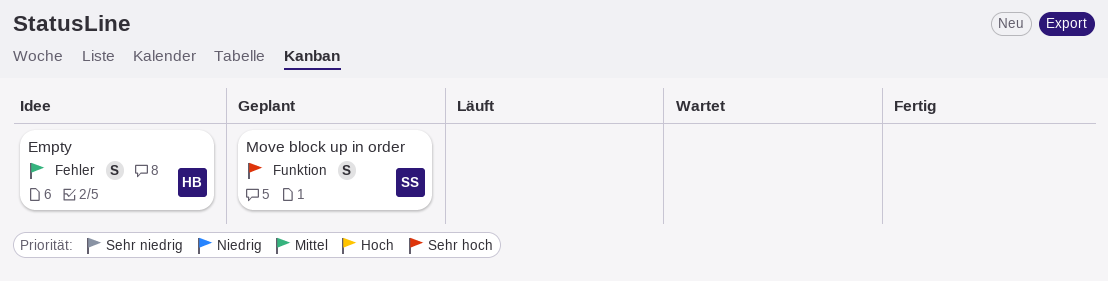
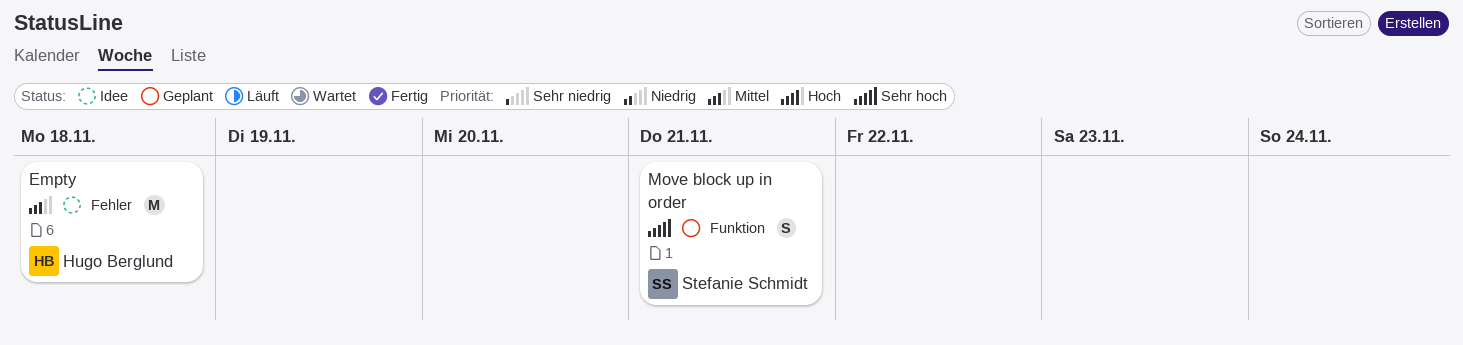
Empty, estimate: S -> M

